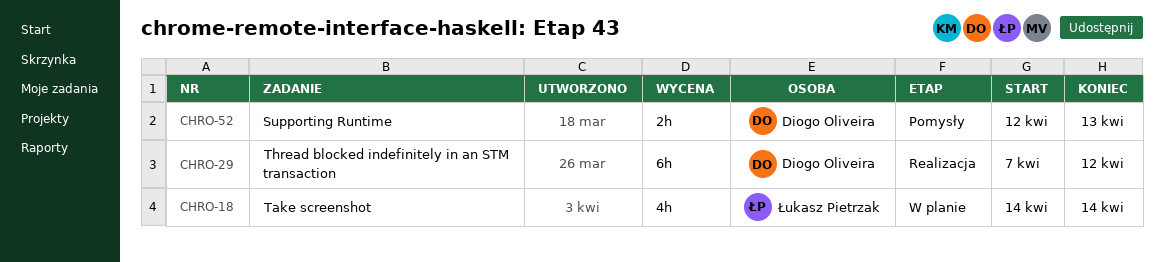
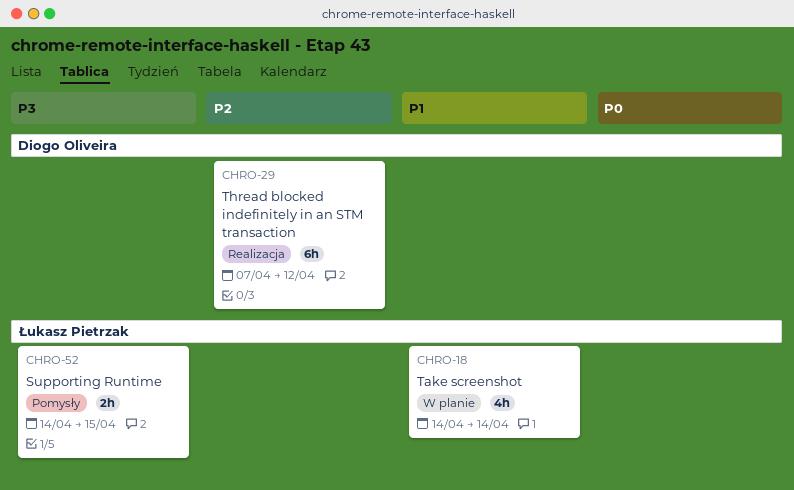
CHRO-52, owner: Diogo Oliveira -> Łukasz Pietrzak
CHRO-52, start: Apr 12 -> Apr 14
CHRO-52, due: Apr 13 -> Apr 15

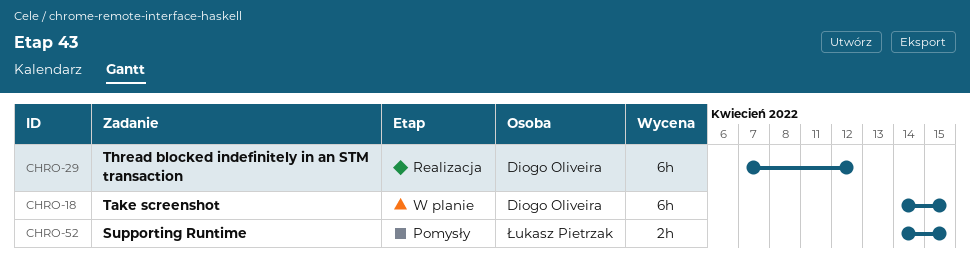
CHRO-18, owner: Łukasz Pietrzak -> Diogo Oliveira
CHRO-18, estimate: 4h -> 6h
CHRO-18, due: Apr 14 -> Apr 15

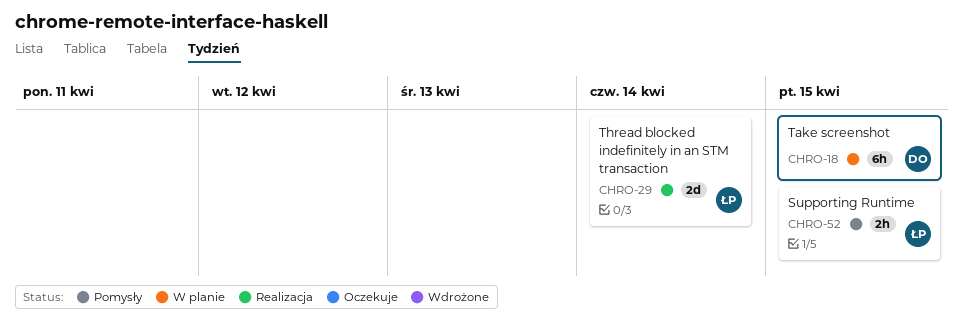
CHRO-29, owner: Diogo Oliveira -> Łukasz Pietrzak
CHRO-29, estimate: 6h -> 2d
CHRO-29, due: Apr 12 -> Apr 14

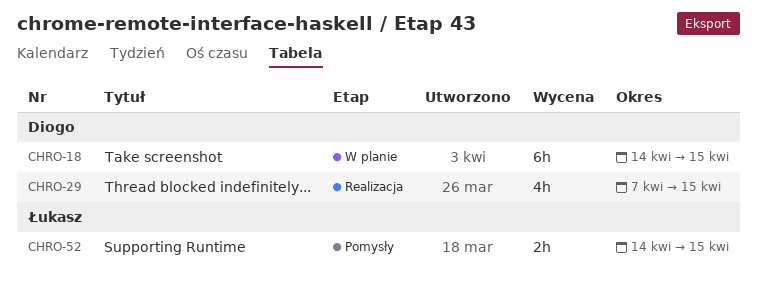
CHRO-29, owner: Łukasz -> Diogo
CHRO-29, estimate: 2d -> 4h
CHRO-29, due: Apr 14 -> Apr 15

